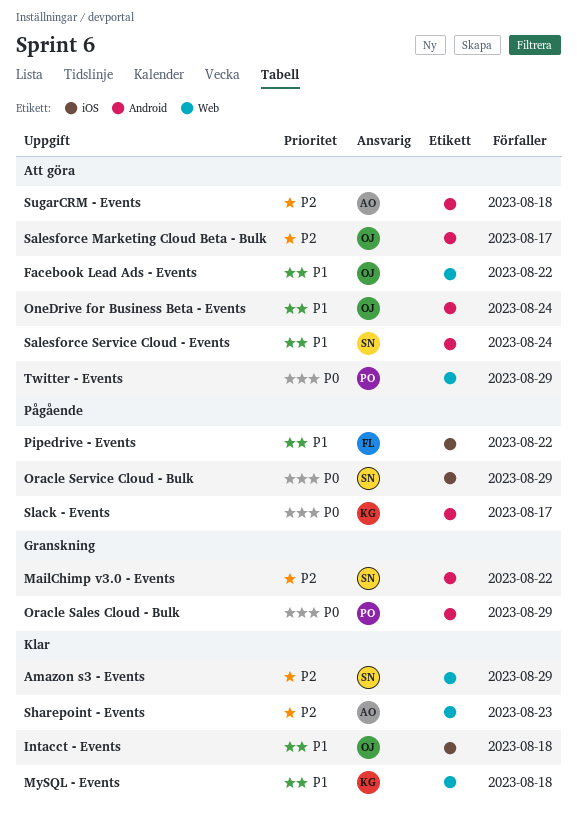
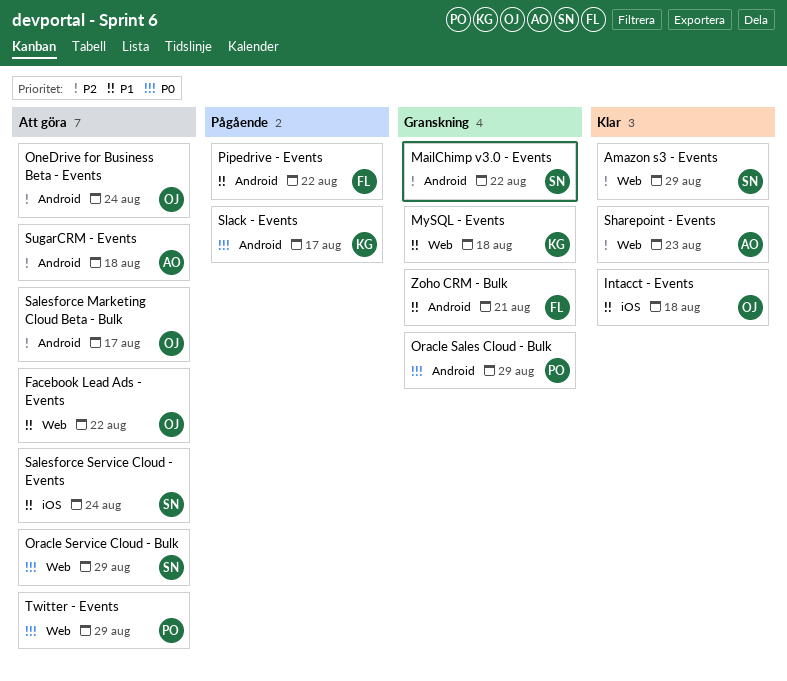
MySQL - Events, status: Klar -> Granskning
OneDrive for Business Beta - Events, priority: P1 -> P2
Oracle Service Cloud - Bulk, status: Pågående -> Att göra
Oracle Service Cloud - Bulk, label: iOS -> Web
Pipedrive - Events, label: iOS -> Android
Salesforce Service Cloud - Events, label: Android -> iOS
Zoho CRM - Bulk: none -> present

